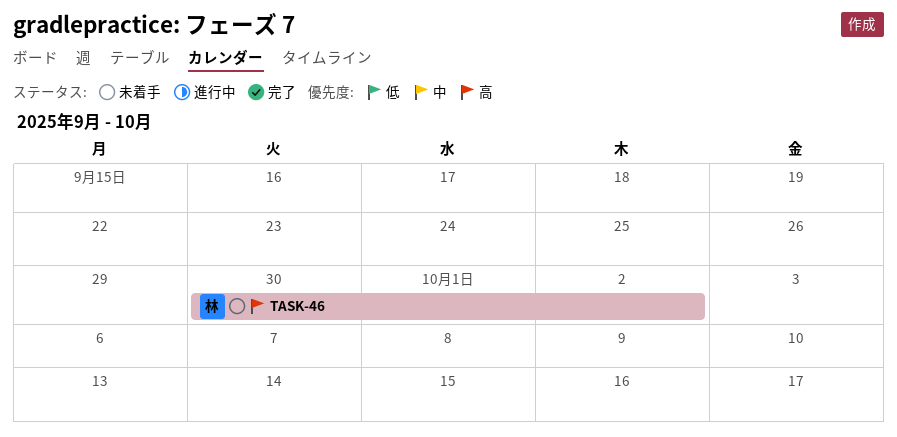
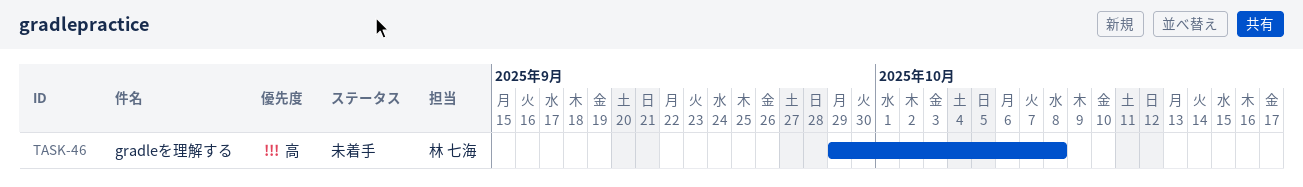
TASK-46, start: Sep 30 -> Sep 29
TASK-46, due: Oct 2 -> Oct 8

